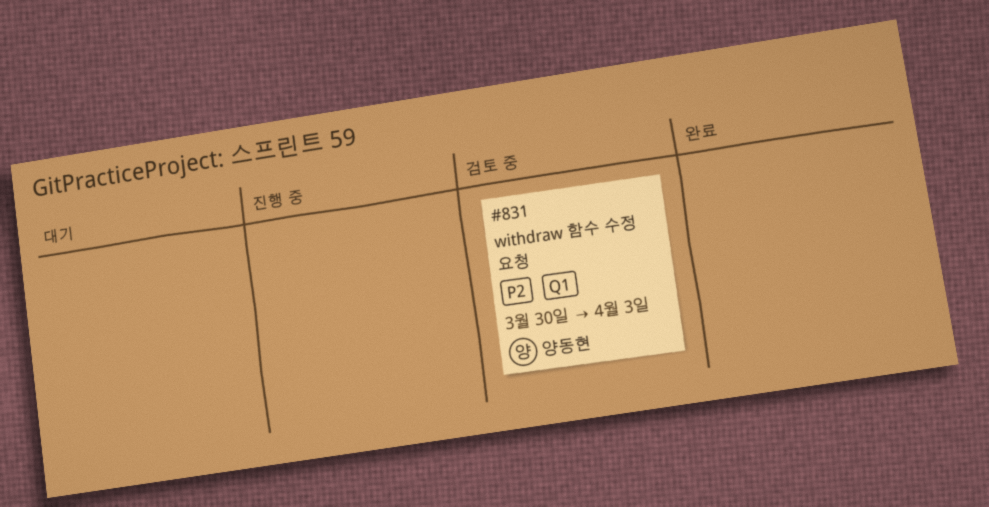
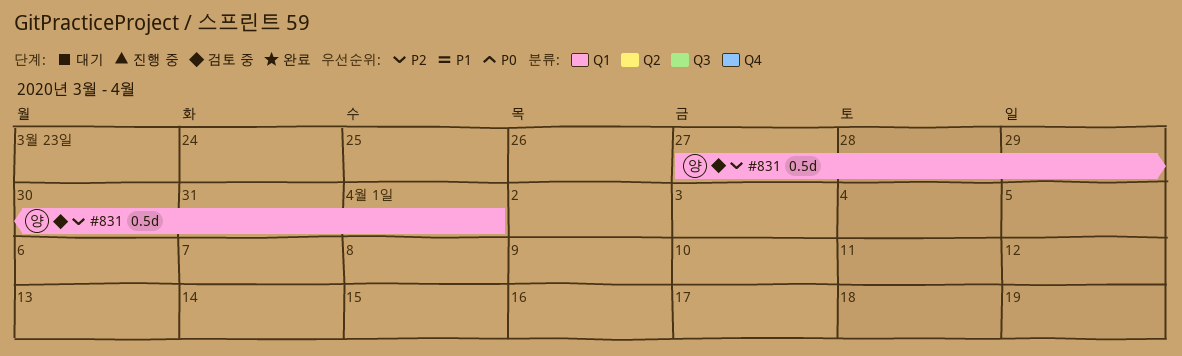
#831, start: Mar 30 -> Mar 27
#831, due: Apr 3 -> Apr 1

